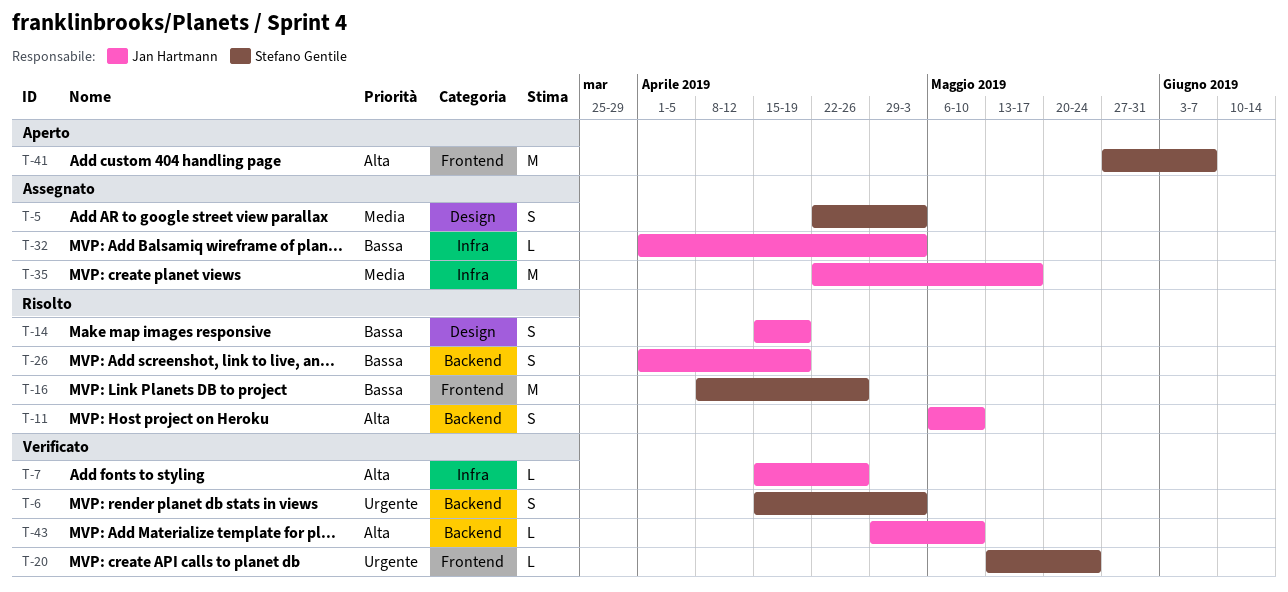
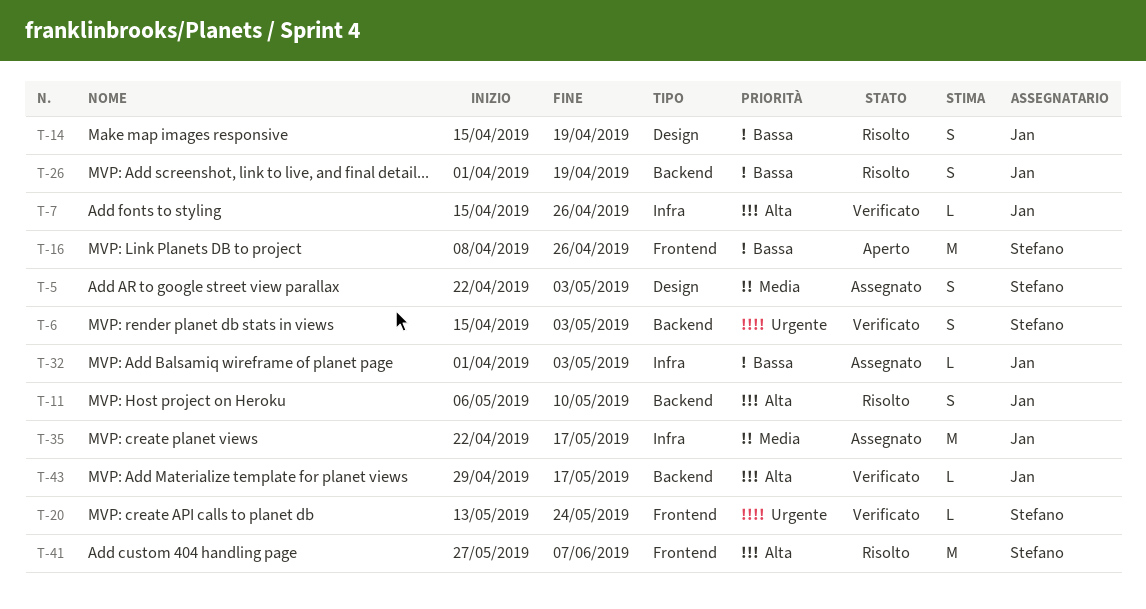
T-16, status: Risolto -> Aperto
T-41, status: Aperto -> Risolto
T-43, due: May 10 -> May 17

